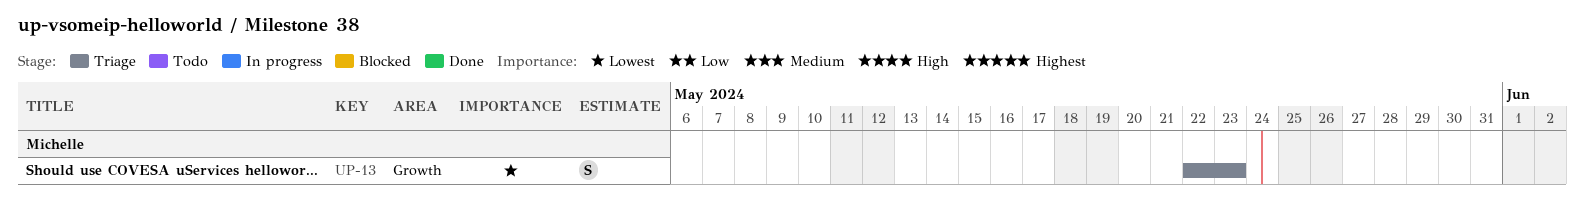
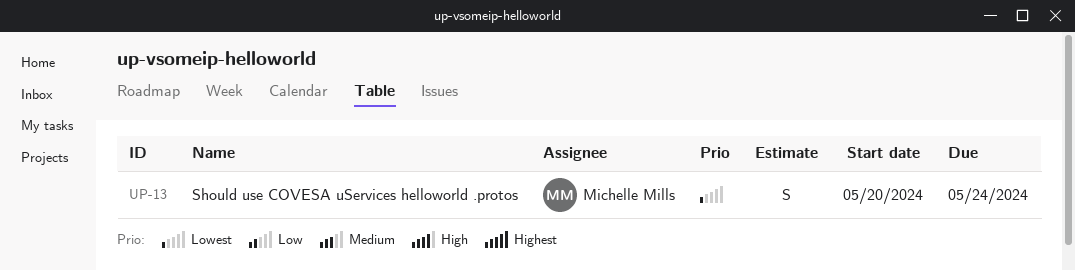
UP-13, start: May 22 -> May 20
UP-13, due: May 23 -> May 24

